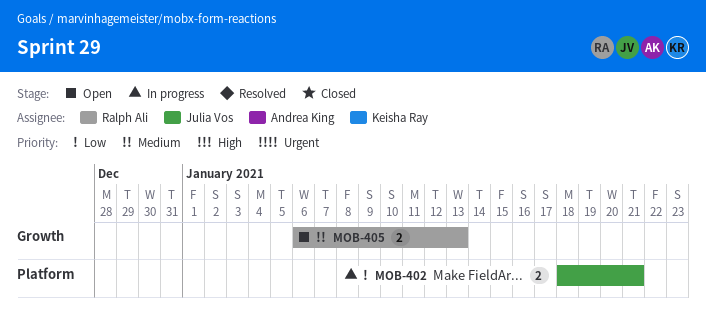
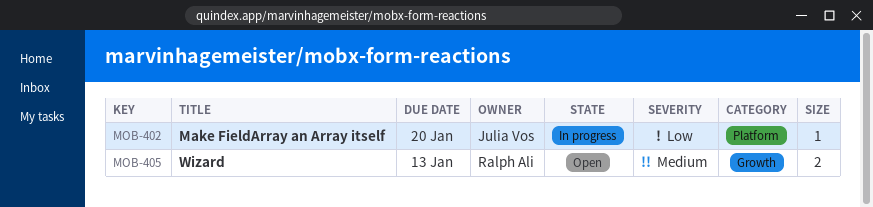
MOB-402, estimate: 2 -> 1
MOB-402, due: Jan 21 -> Jan 20

